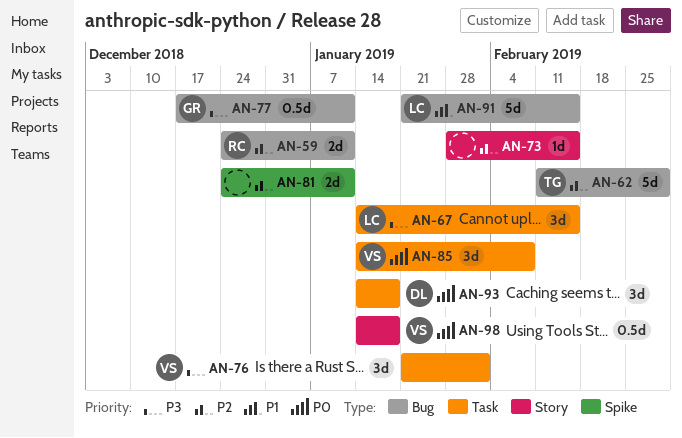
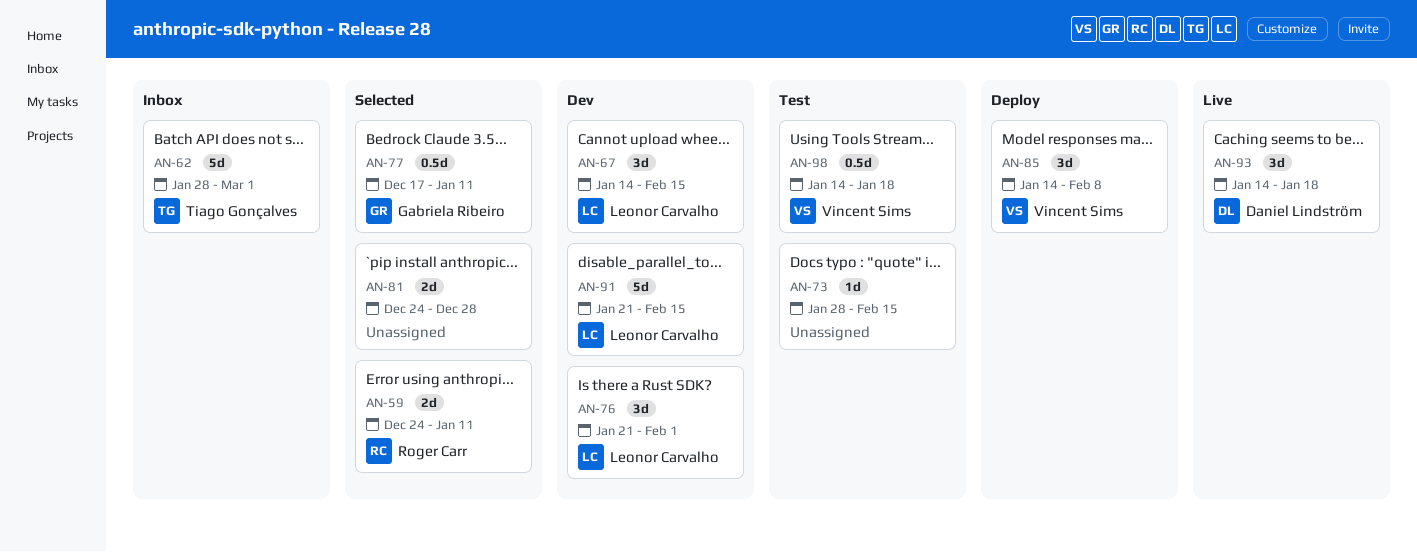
AN-62, start: Feb 11 -> Jan 28
AN-76, owner: Vincent Sims -> Leonor Carvalho
AN-81, due: Jan 11 -> Dec 28

